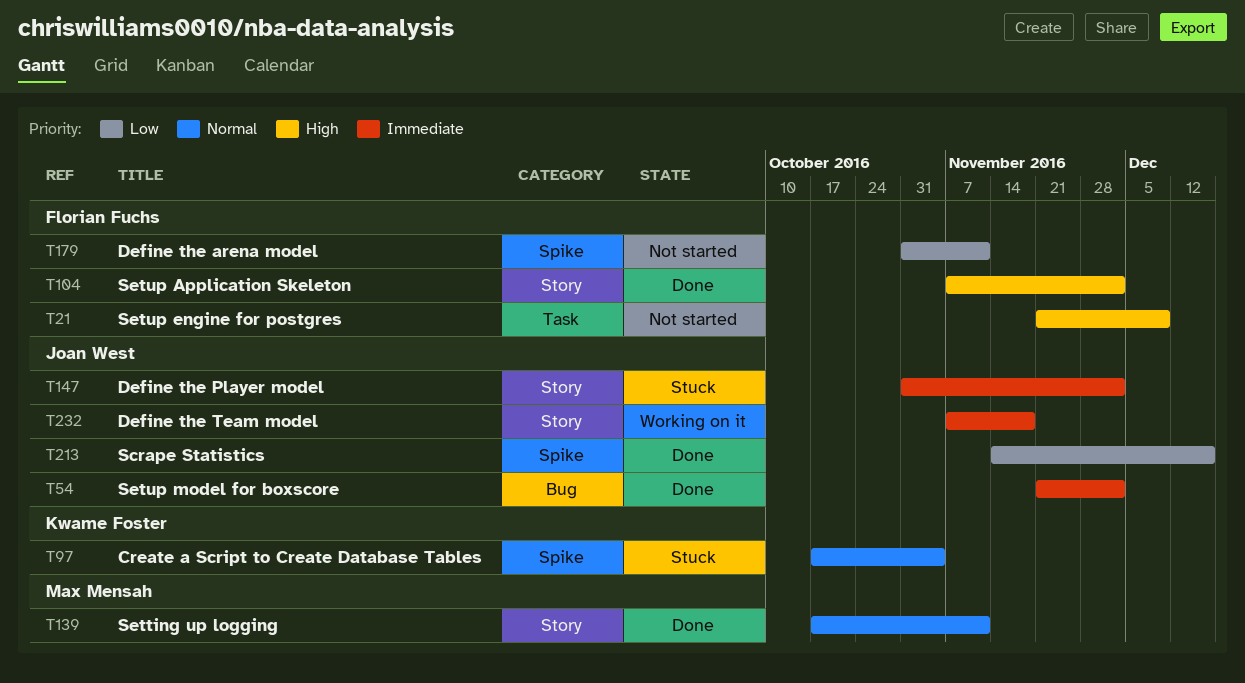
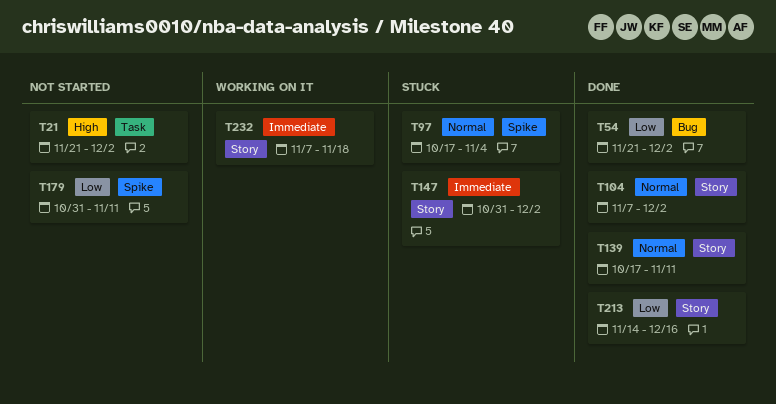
T21, due: Dec 9 -> Dec 2
T54, priority: Immediate -> Low
T104, priority: High -> Normal
T213, label: Spike -> Story

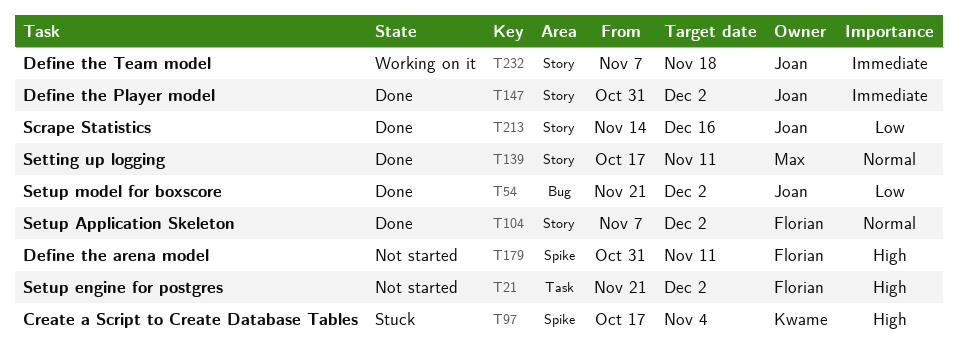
T97, priority: Normal -> High
T147, status: Stuck -> Done
T179, priority: Low -> High

